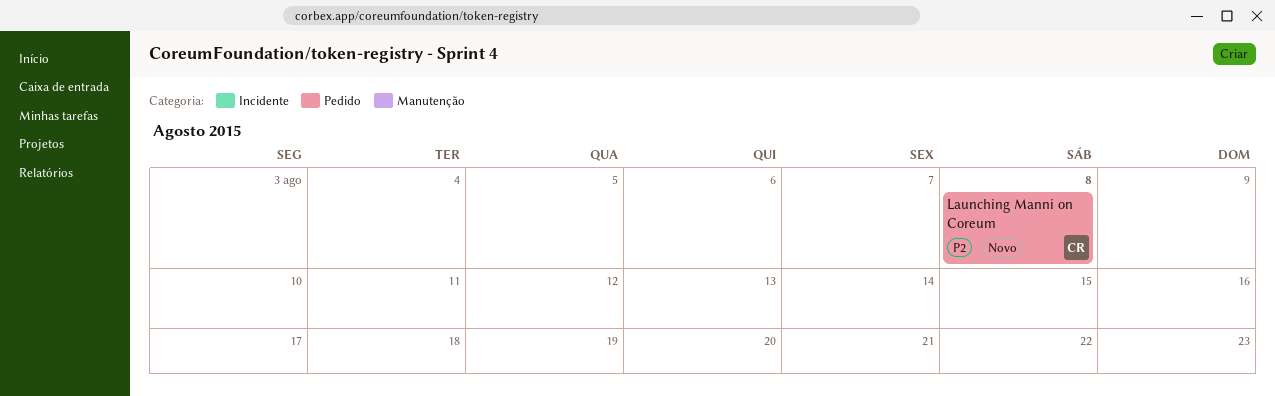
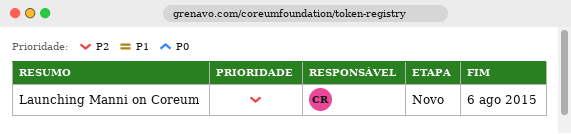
Launching Manni on Coreum, due: Aug 8 -> Aug 6

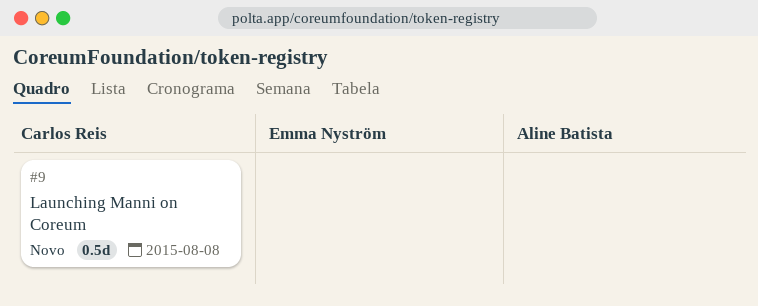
Launching Manni on Coreum, due: Aug 6 -> Aug 8

